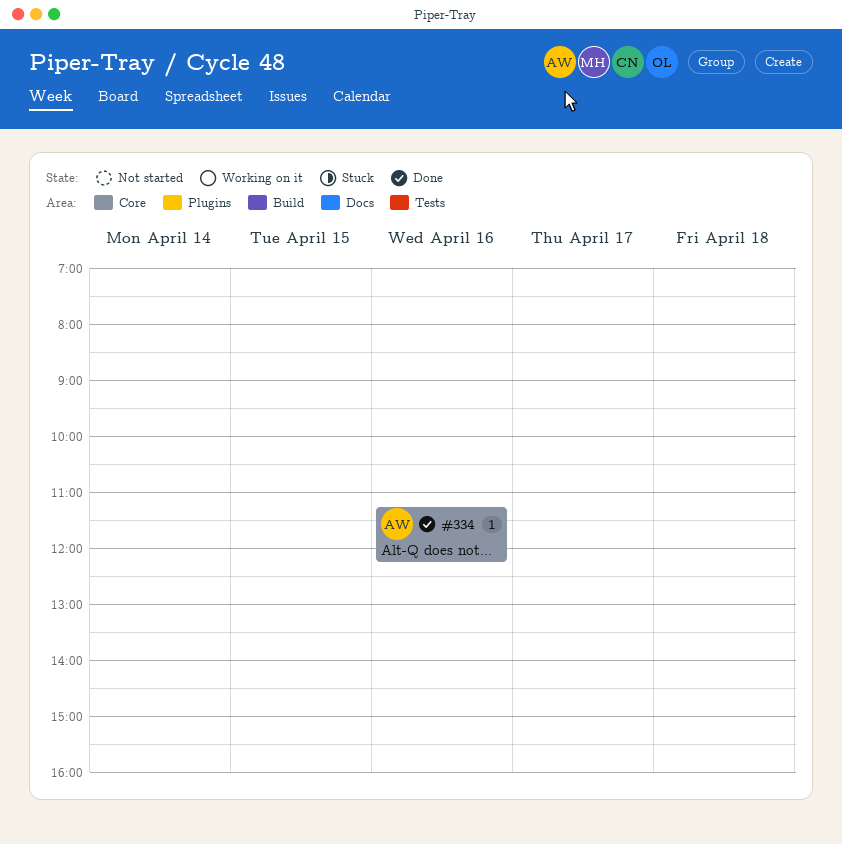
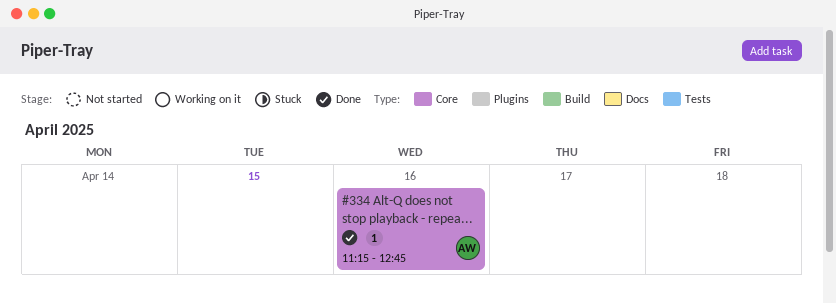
#334, ends: 12:15 -> 12:45

